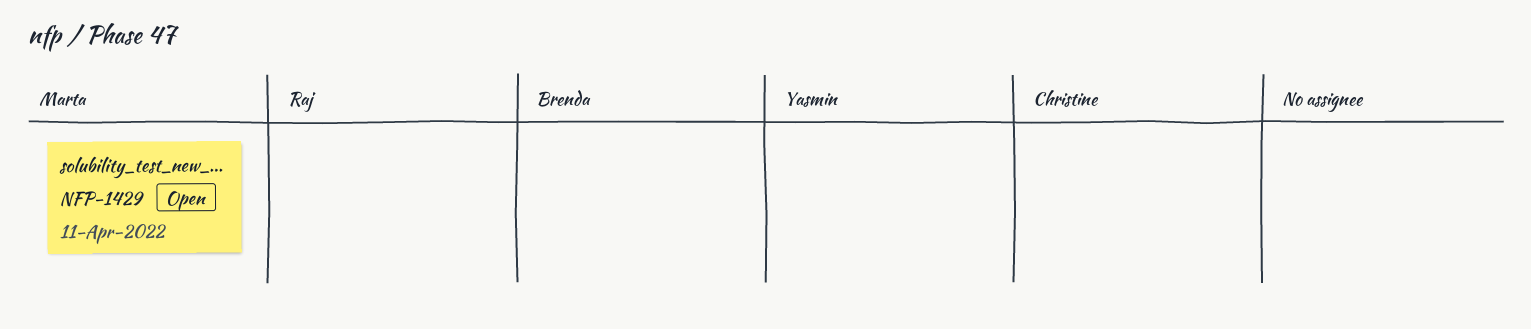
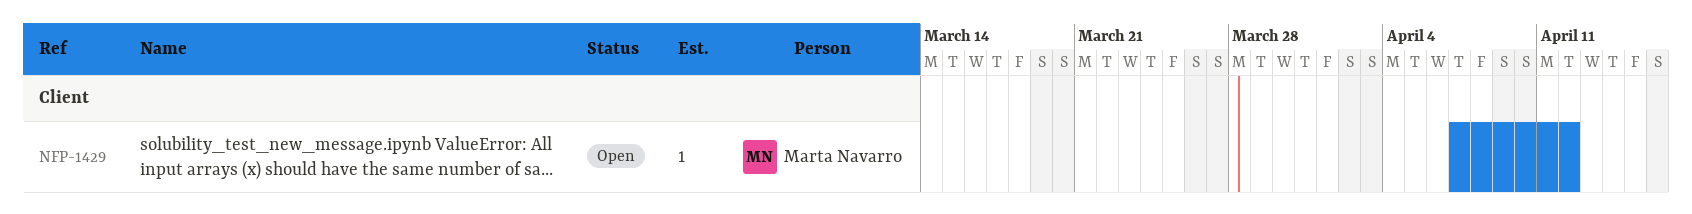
NFP-1429, due: Apr 11 -> Apr 12

